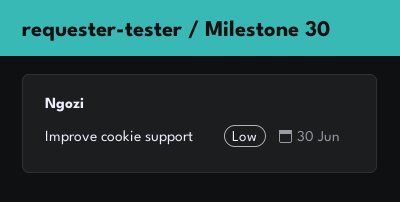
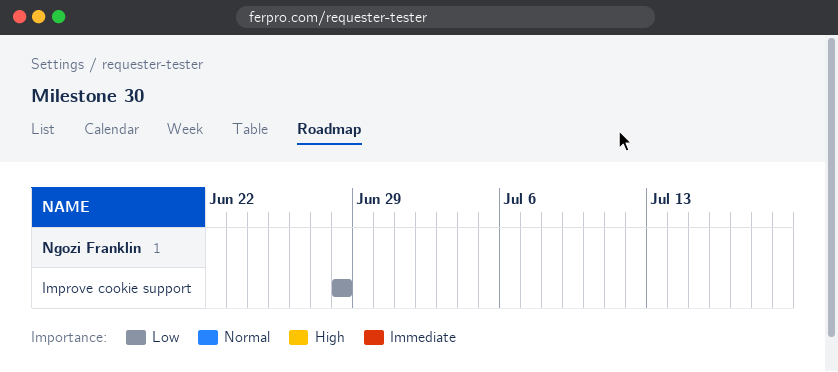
Improve cookie support, due: Jun 30 -> Jun 28

